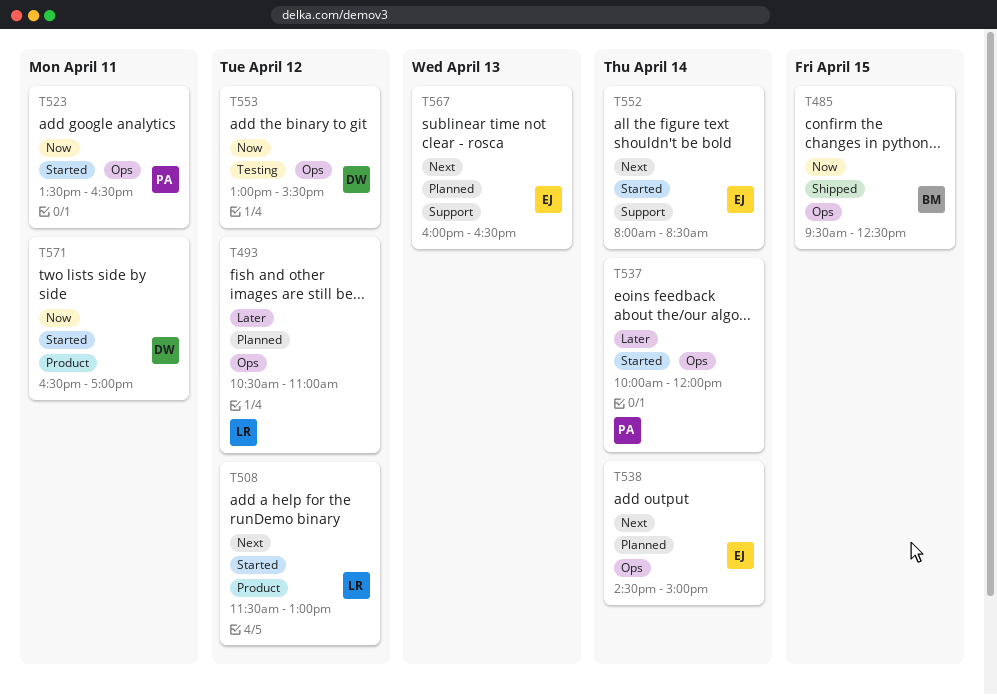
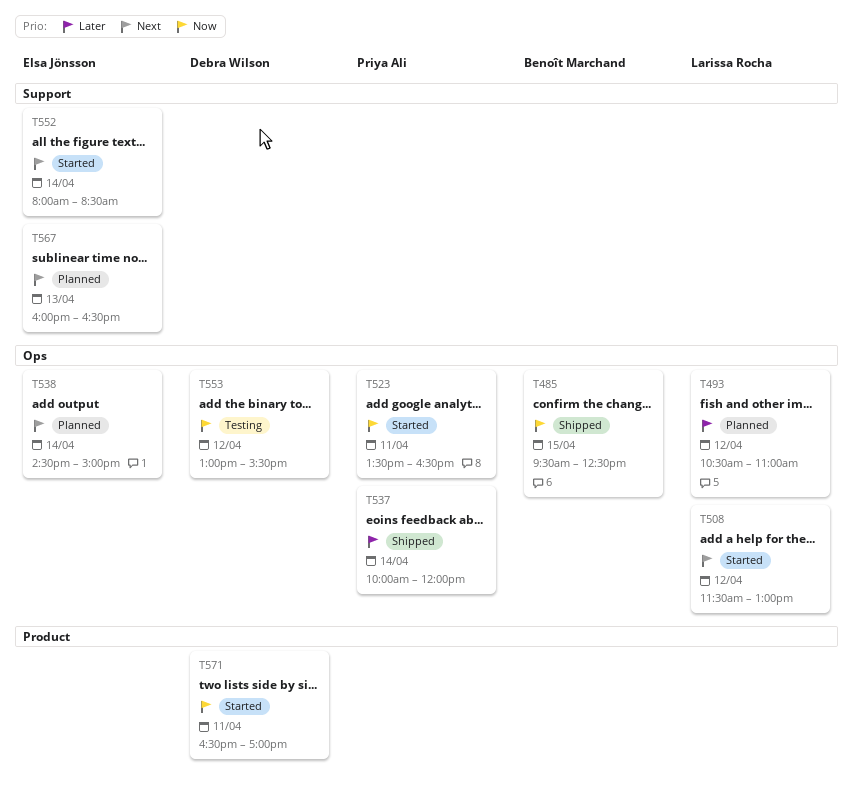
T508, label: Product -> Ops
T537, status: Started -> Shipped

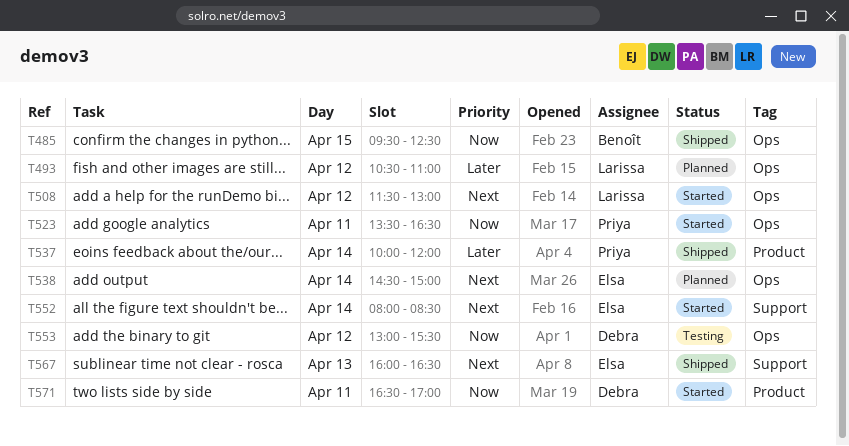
T537, label: Ops -> Product
T567, status: Planned -> Shipped

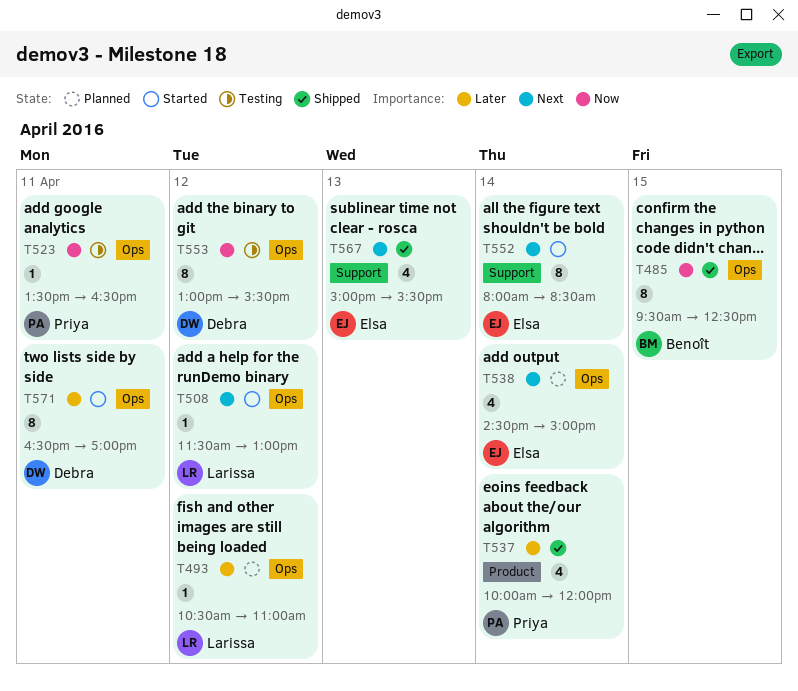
T523, status: Started -> Testing
T567, begins: 16:00 -> 15:00
T567, ends: 16:30 -> 15:30
T571, priority: Now -> Later
T571, label: Product -> Ops

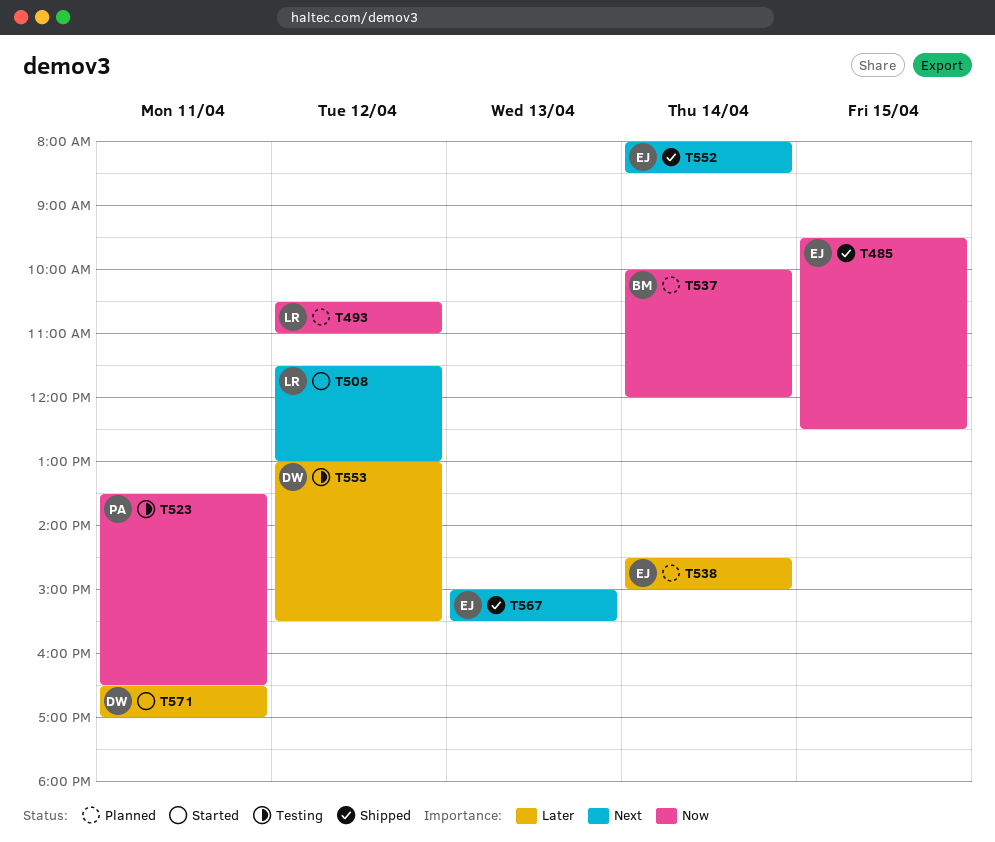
T485, owner: Benoît -> Elsa
T493, priority: Later -> Now
T537, status: Shipped -> Planned
T537, owner: Priya -> Benoît
T537, priority: Later -> Now
T538, priority: Next -> Later
T552, status: Started -> Shipped
T553, priority: Now -> Later

